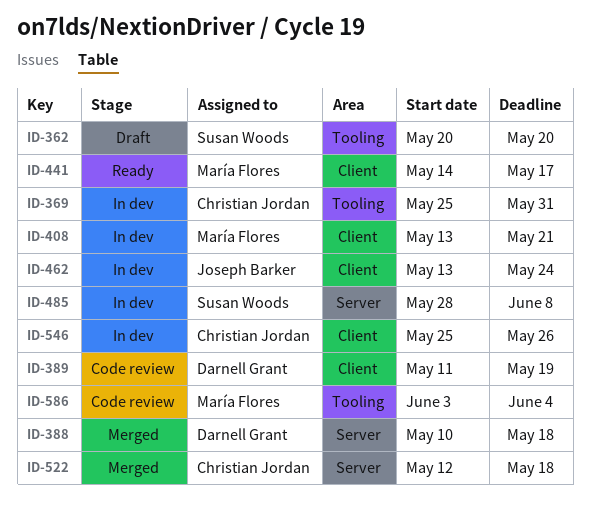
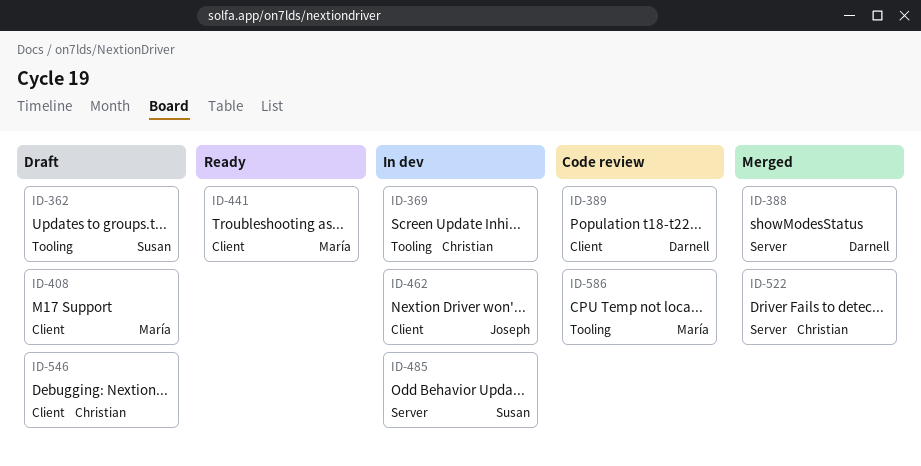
ID-408, status: In dev -> Draft
ID-546, status: In dev -> Draft

